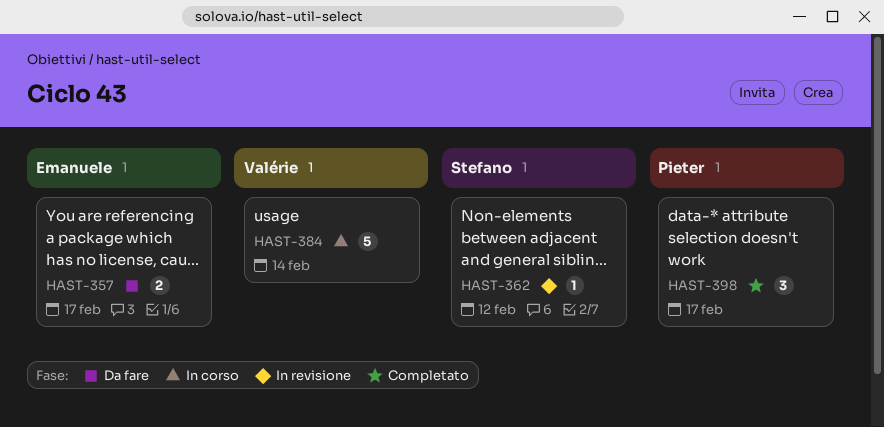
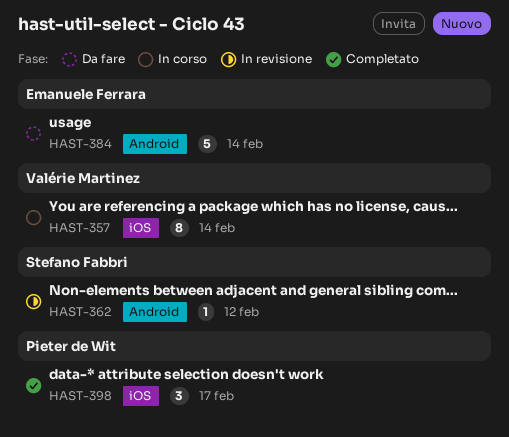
HAST-357, status: Da fare -> In corso
HAST-357, owner: Emanuele Ferrara -> Valérie Martinez
HAST-357, estimate: 2 -> 8
HAST-357, due: Feb 17 -> Feb 14
HAST-384, status: In corso -> Da fare
HAST-384, owner: Valérie Martinez -> Emanuele Ferrara

